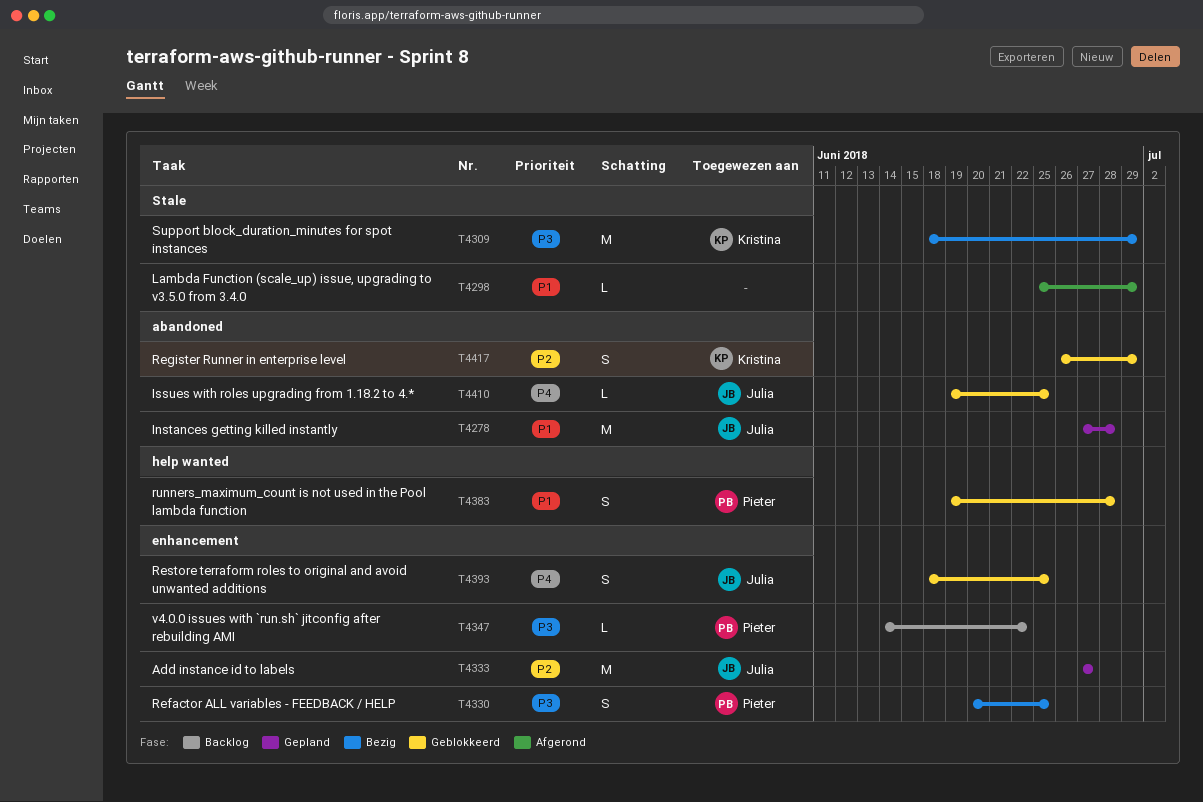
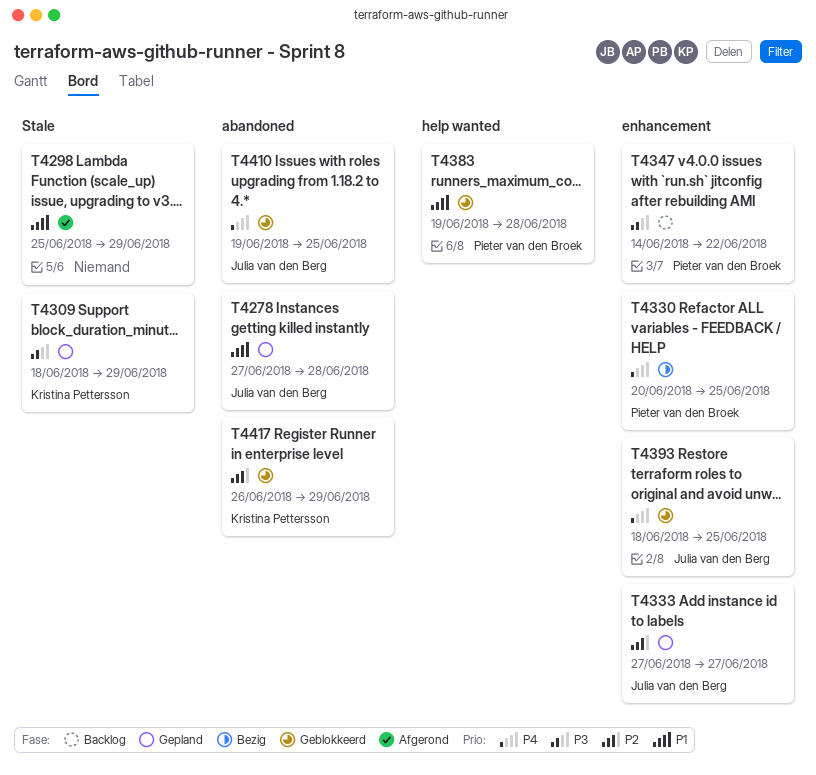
T4309, status: Bezig -> Gepland
T4330, priority: P3 -> P4

